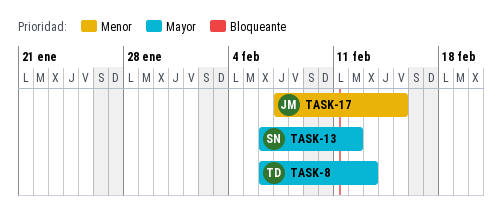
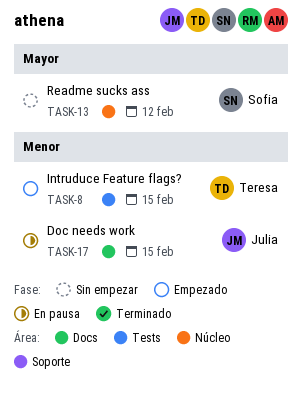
TASK-8, priority: Mayor -> Menor
TASK-8, due: Feb 13 -> Feb 15

